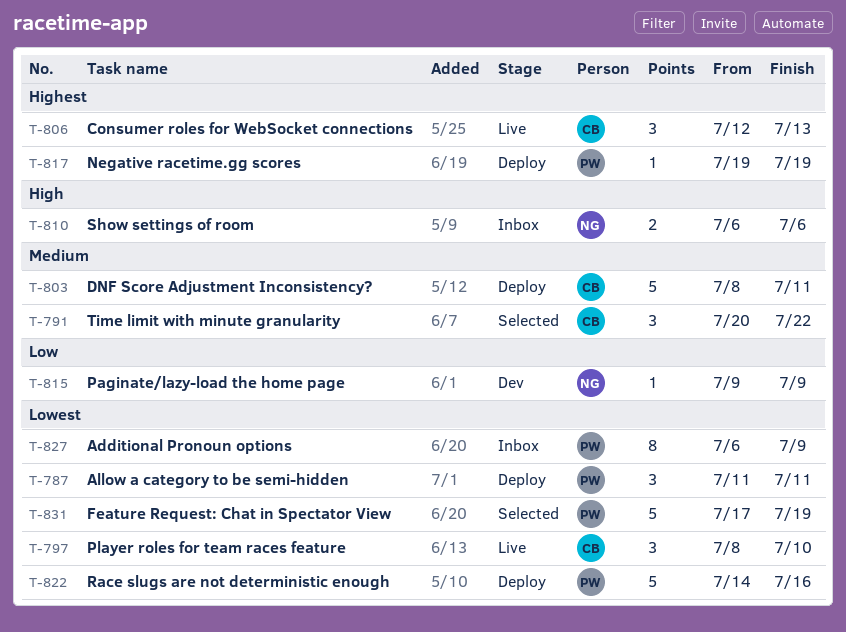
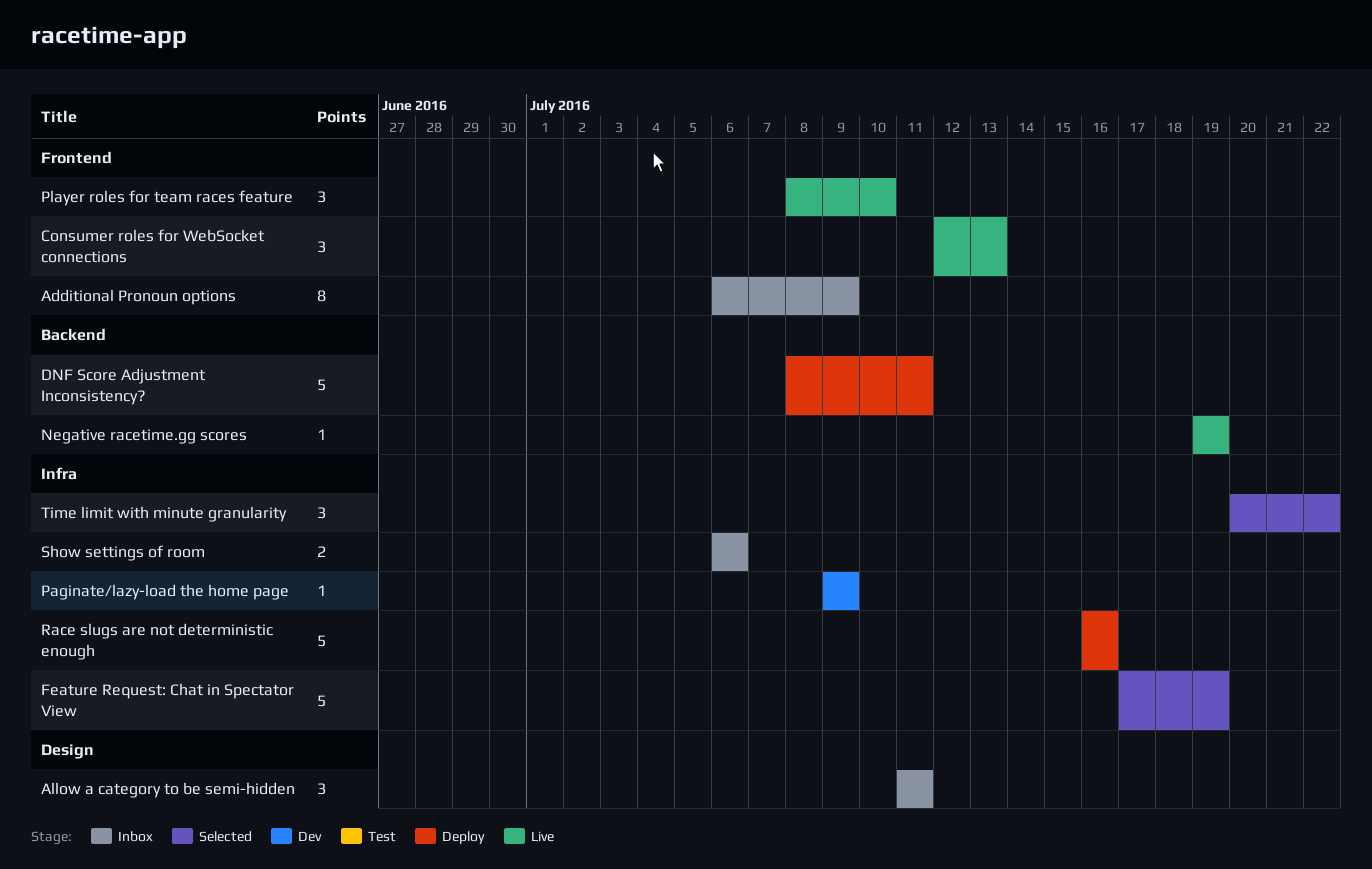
Allow a category to be semi-hidden, status: Deploy -> Inbox
Negative racetime.gg scores, status: Deploy -> Live
Race slugs are not deterministic enough, start: Jul 14 -> Jul 16

